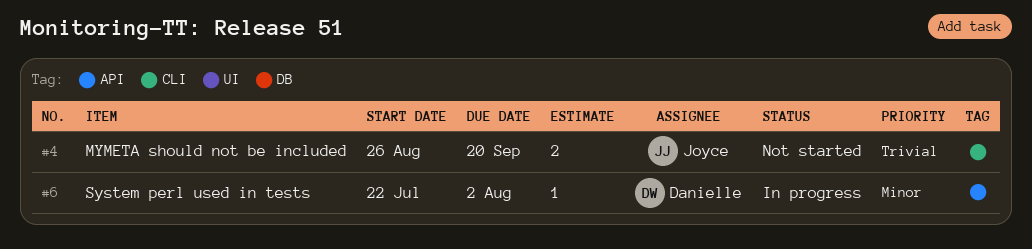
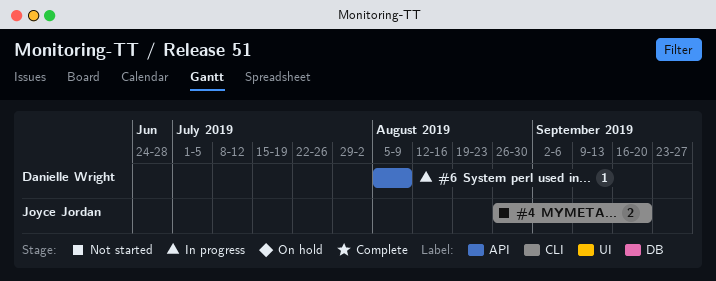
#6, start: Jul 22 -> Aug 5
#6, due: Aug 2 -> Aug 9

